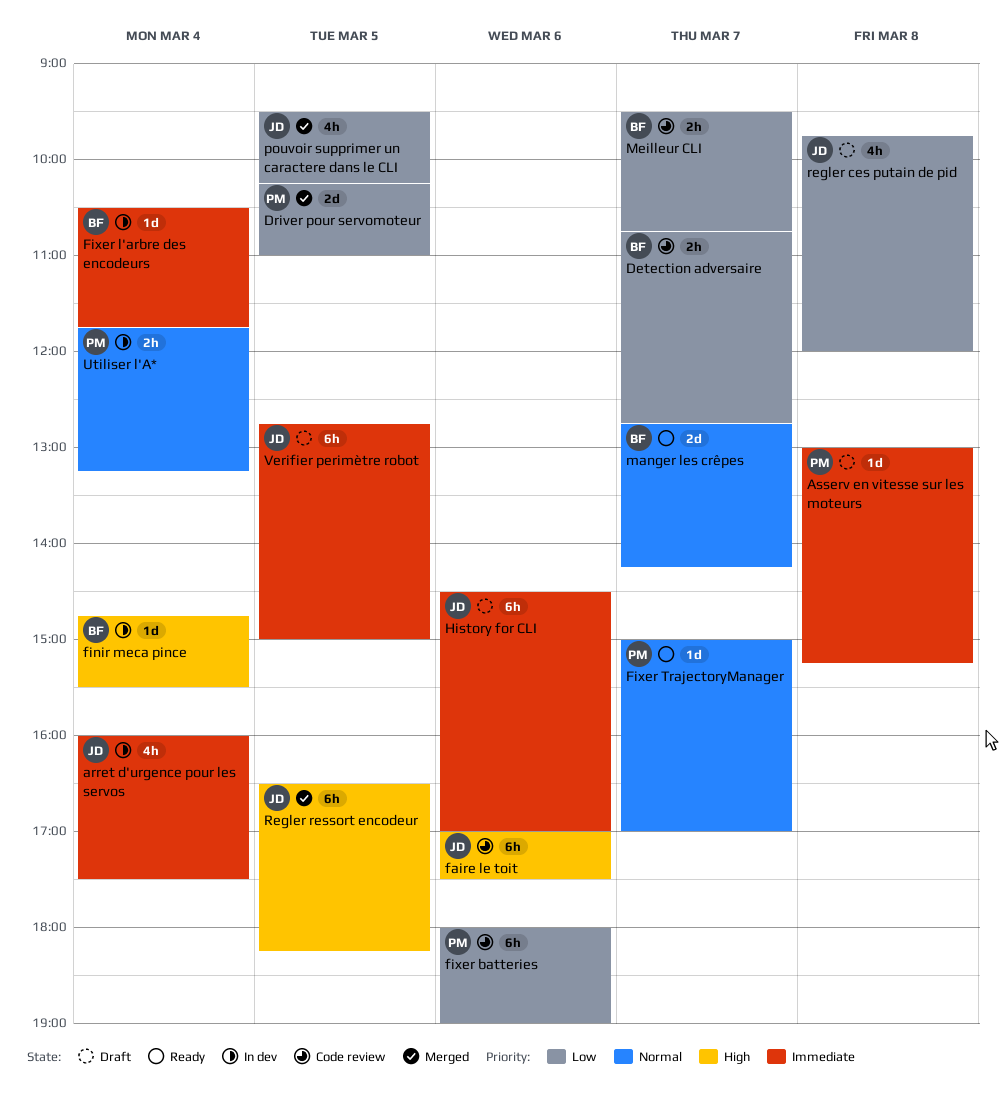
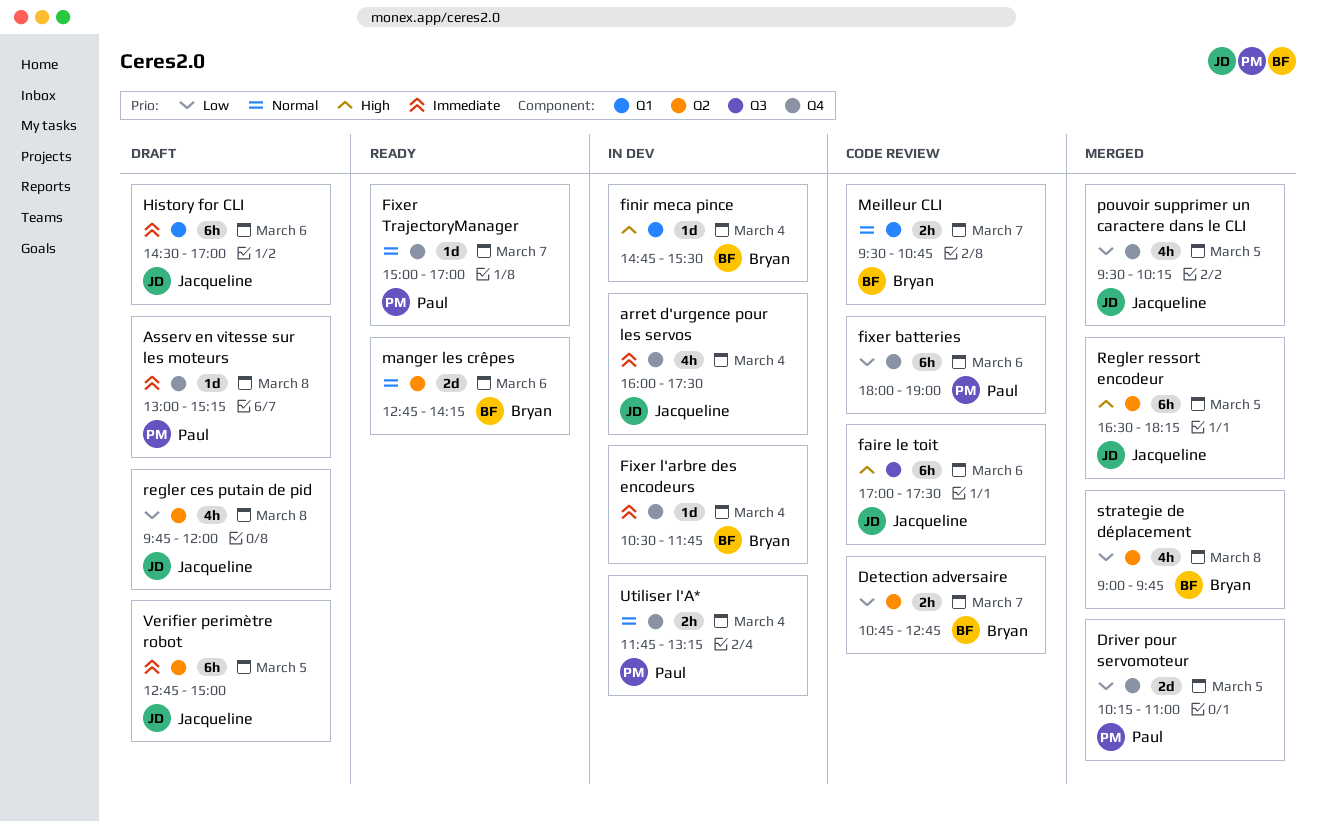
manger les crêpes, day: Mar 7 -> Mar 6
Meilleur CLI, priority: Low -> Normal
strategie de déplacement: none -> present

